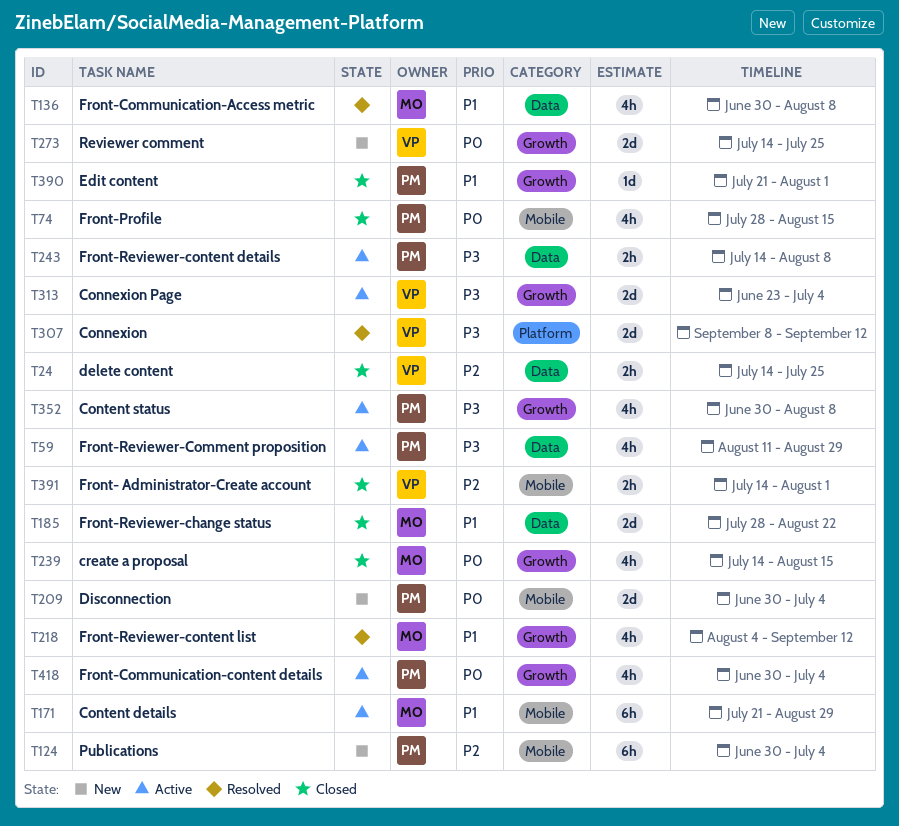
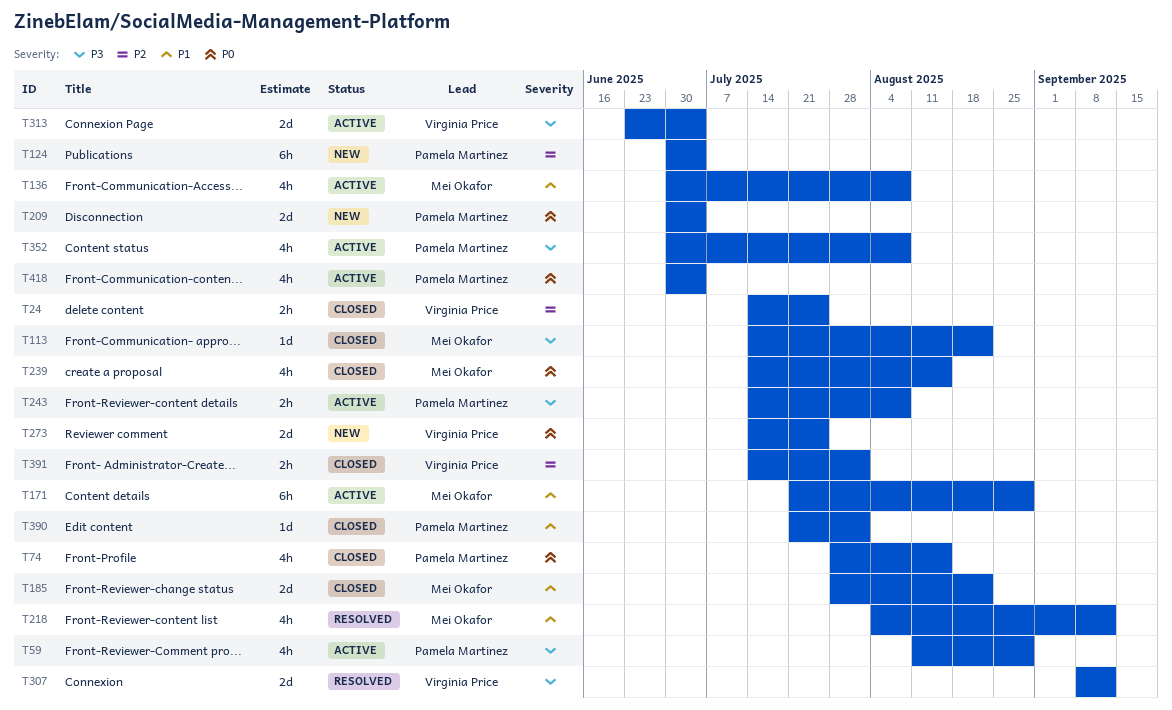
T113: none -> present
T136, status: Resolved -> Active

